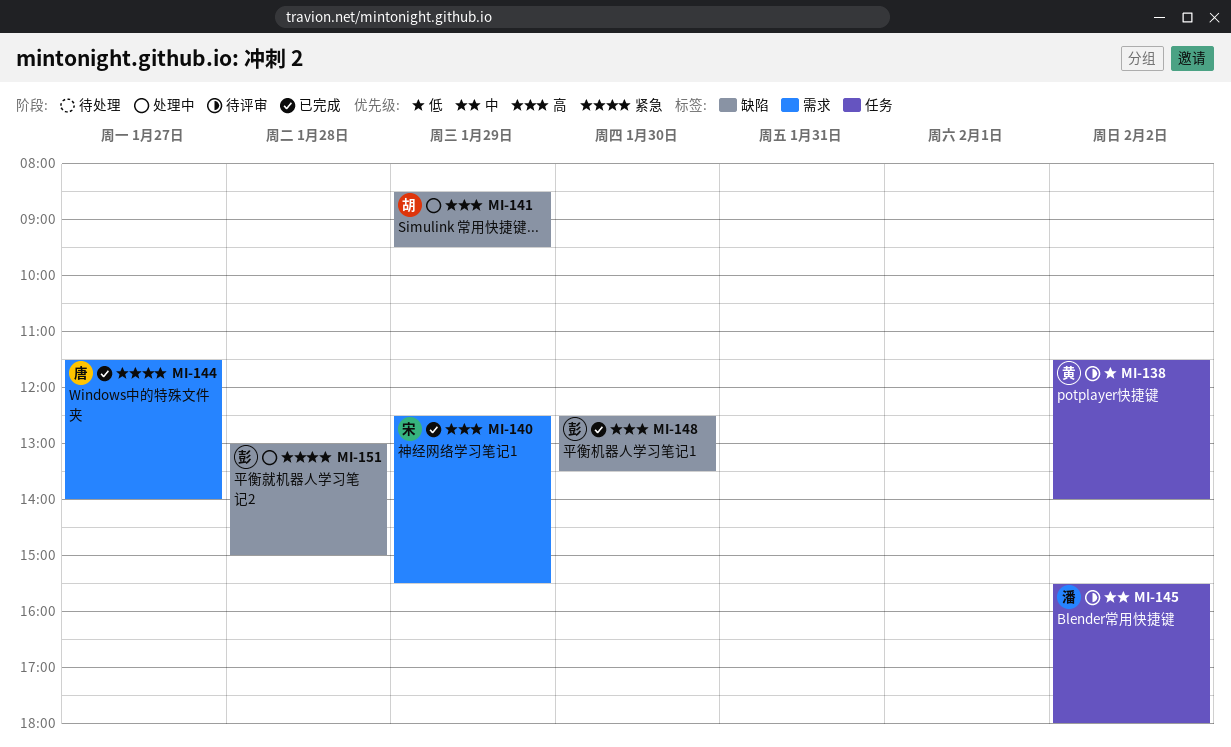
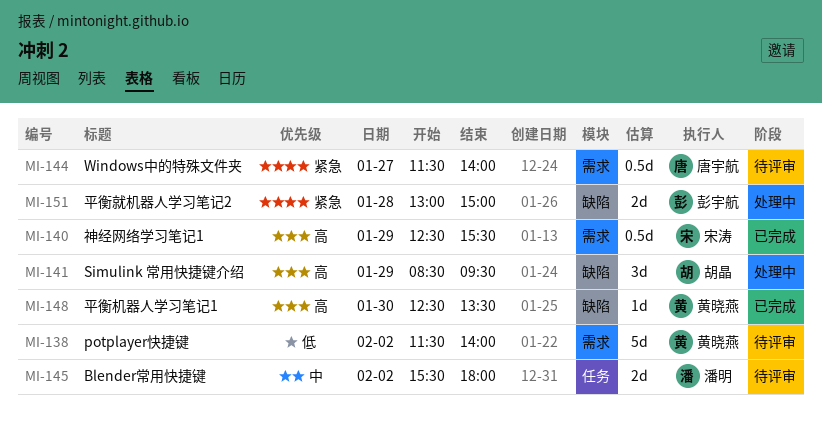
MI-138, label: 任务 -> 需求
MI-144, status: 已完成 -> 待评审
MI-148, owner: 彭宇航 -> 黄晓燕

